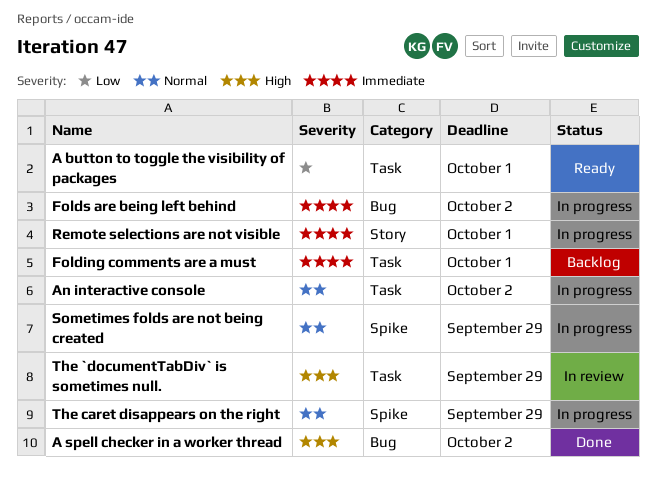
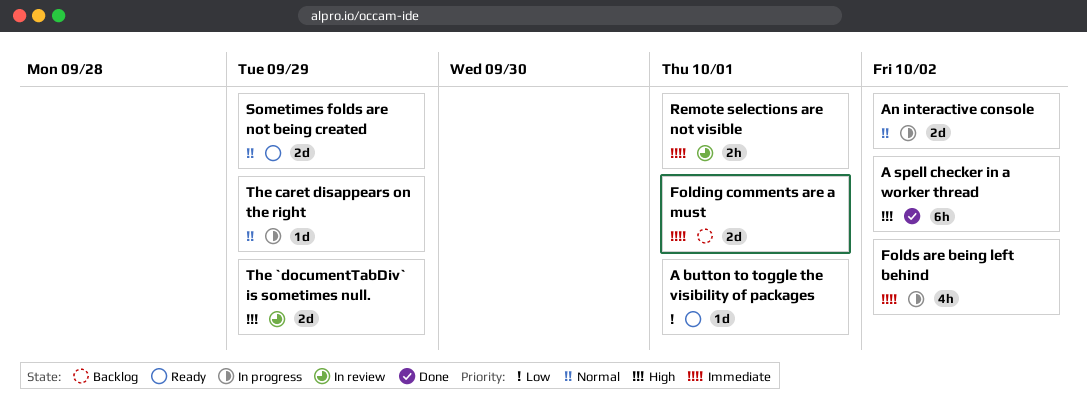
Remote selections are not visible, status: In progress -> In review
Sometimes folds are not being created, status: In progress -> Ready

